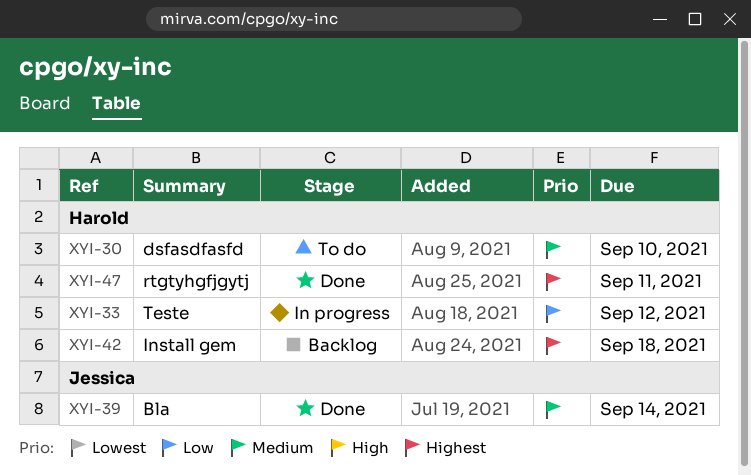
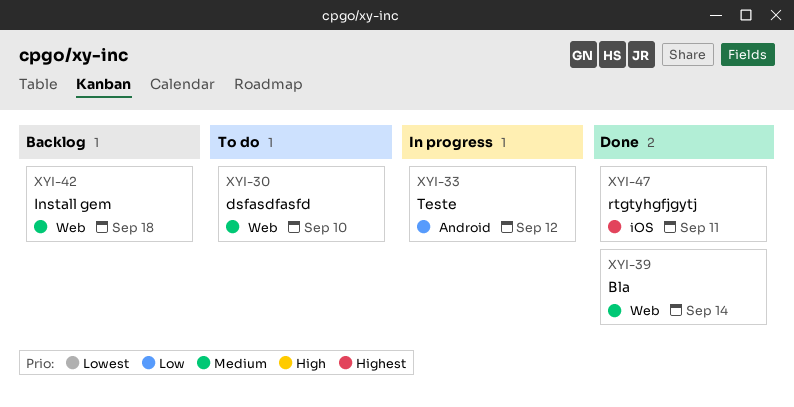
XYI-42, priority: Highest -> Medium

